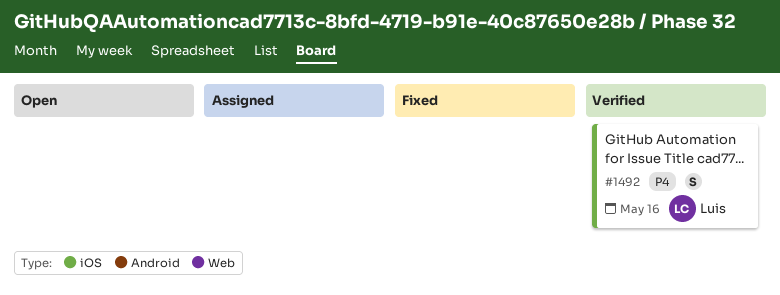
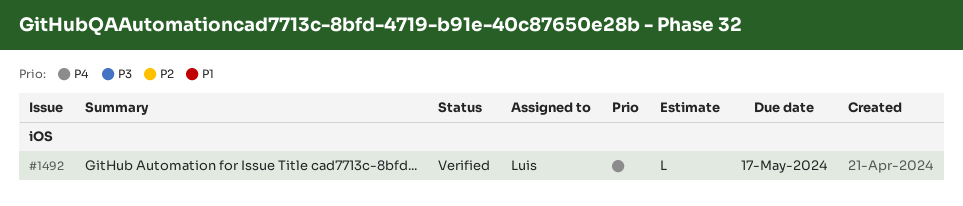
#1492, estimate: S -> L
#1492, due: May 16 -> May 17

